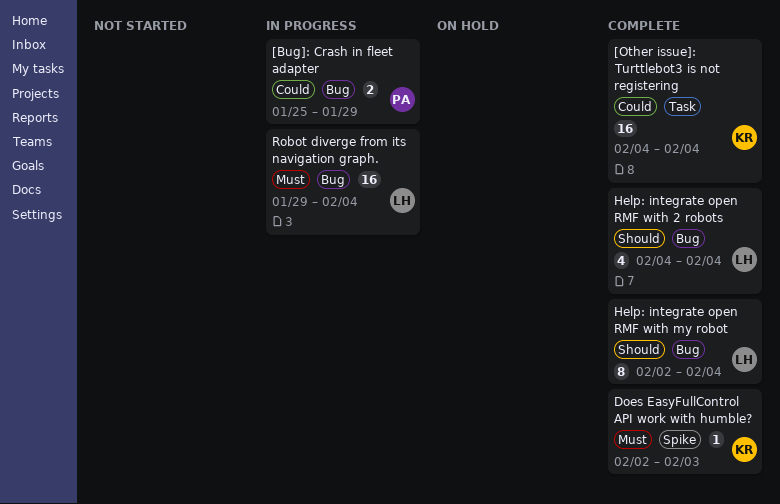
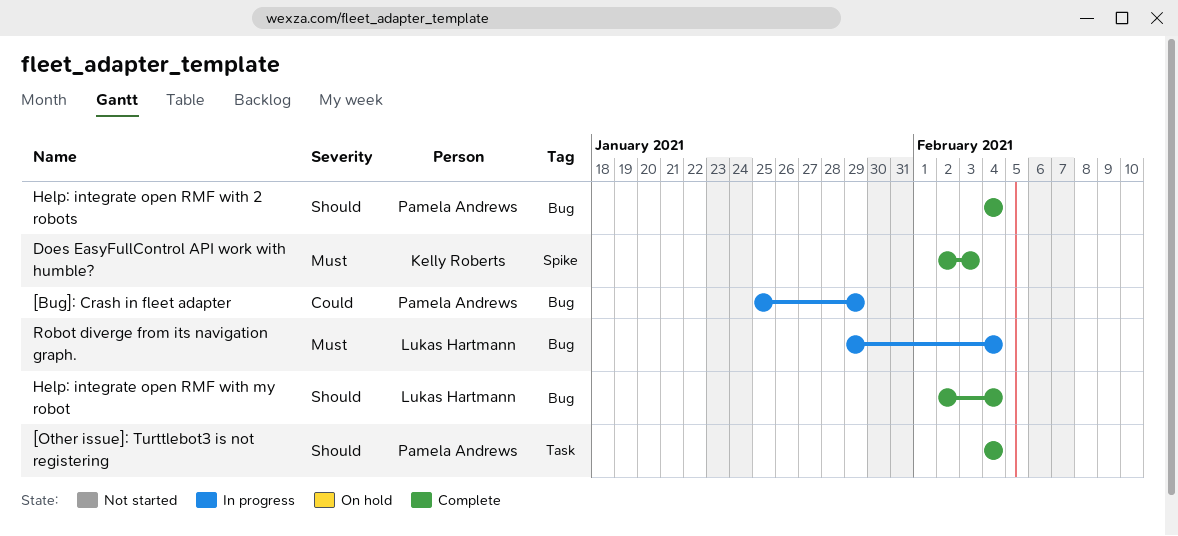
[Other issue]: Turttlebot3 is not registering, owner: Kelly Roberts -> Pamela Andrews
[Other issue]: Turttlebot3 is not registering, priority: Could -> Should
Help: integrate open RMF with 2 robots, owner: Lukas Hartmann -> Pamela Andrews

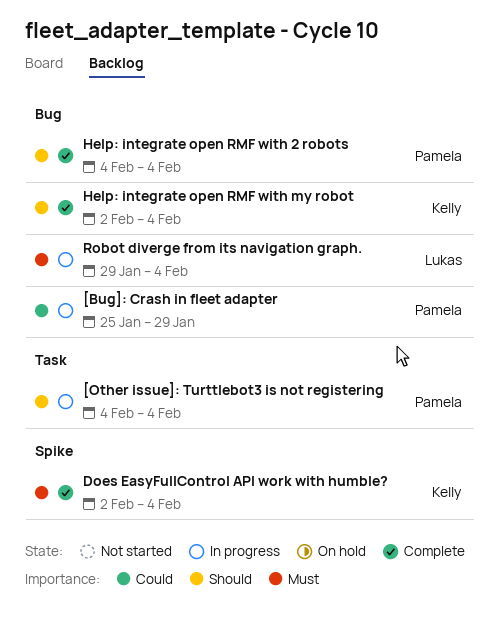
[Other issue]: Turttlebot3 is not registering, status: Complete -> In progress
Does EasyFullControl API work with humble?, due: Feb 3 -> Feb 4
Help: integrate open RMF with my robot, owner: Lukas Hartmann -> Kelly Roberts

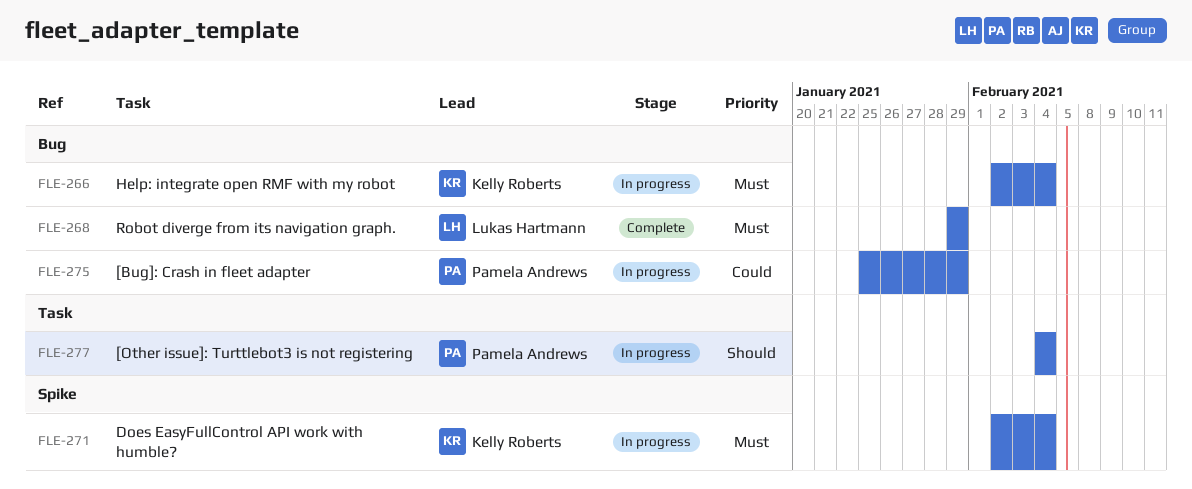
Does EasyFullControl API work with humble?, status: Complete -> In progress
Help: integrate open RMF with 2 robots: present -> none
Help: integrate open RMF with my robot, status: Complete -> In progress
Help: integrate open RMF with my robot, priority: Should -> Must
Robot diverge from its navigation graph., status: In progress -> Complete
Robot diverge from its navigation graph., due: Feb 4 -> Jan 29

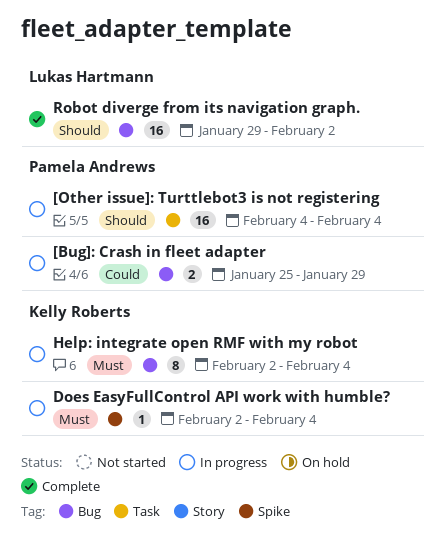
Robot diverge from its navigation graph., priority: Must -> Should
Robot diverge from its navigation graph., due: Jan 29 -> Feb 2

